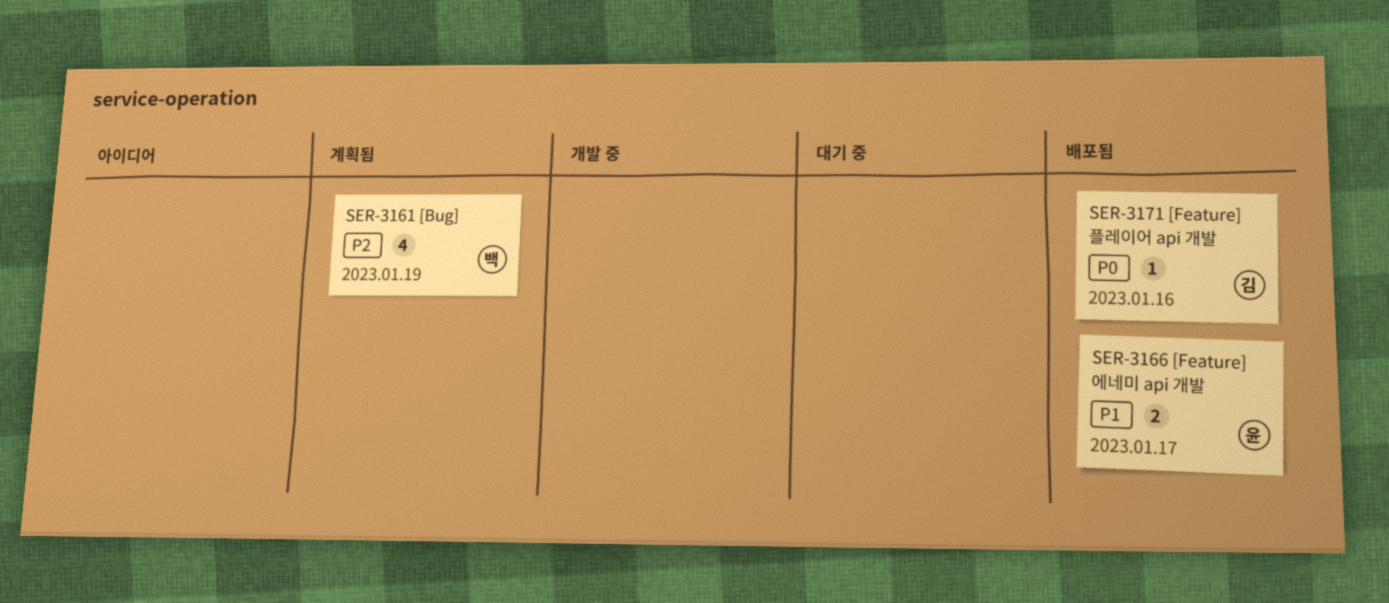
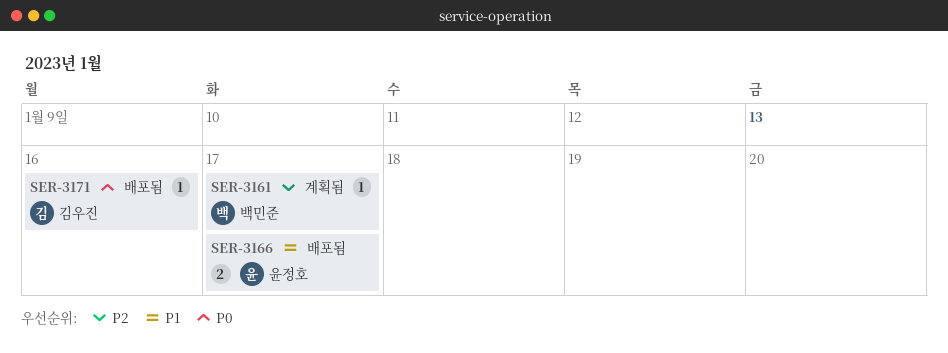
SER-3161, estimate: 4 -> 1
SER-3161, due: Jan 19 -> Jan 17

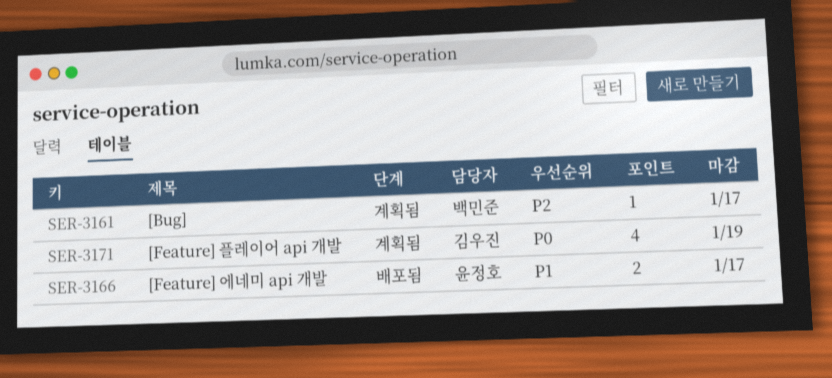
SER-3171, status: 배포됨 -> 계획됨
SER-3171, estimate: 1 -> 4
SER-3171, due: Jan 16 -> Jan 19

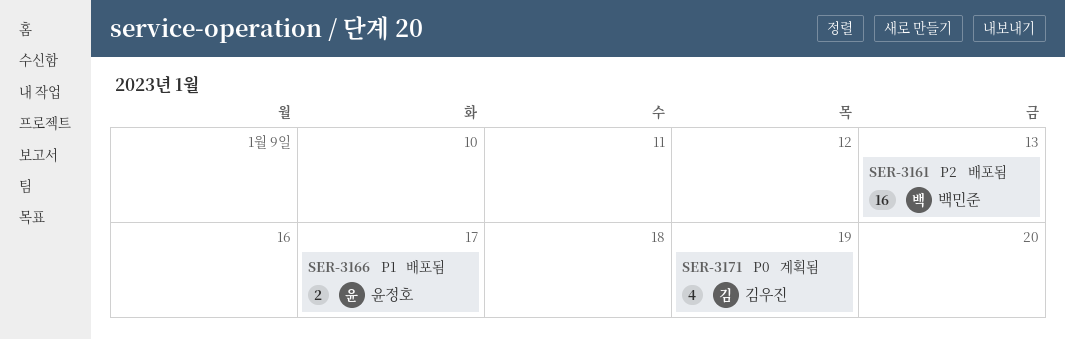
SER-3161, status: 계획됨 -> 배포됨
SER-3161, estimate: 1 -> 16
SER-3161, due: Jan 17 -> Jan 13

